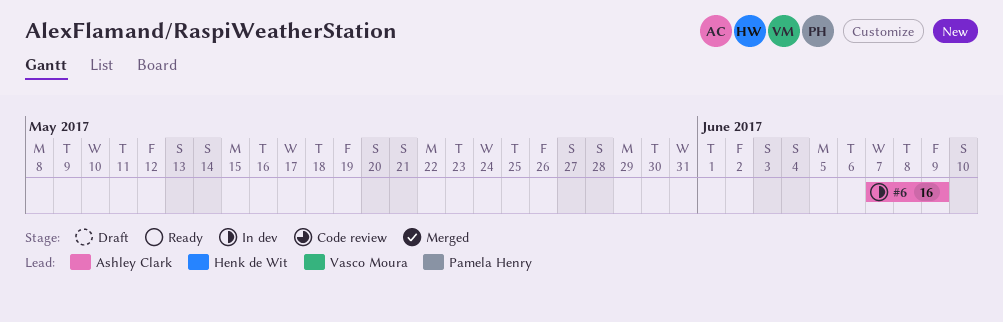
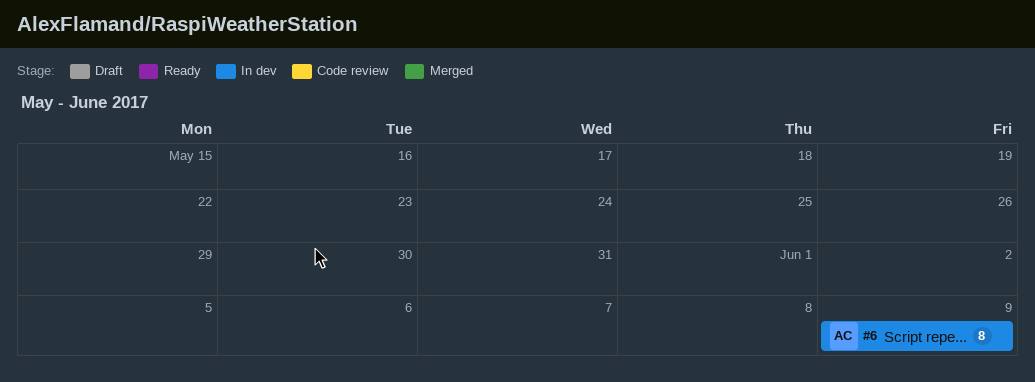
#6, estimate: 16 -> 8
#6, start: Jun 7 -> Jun 9

